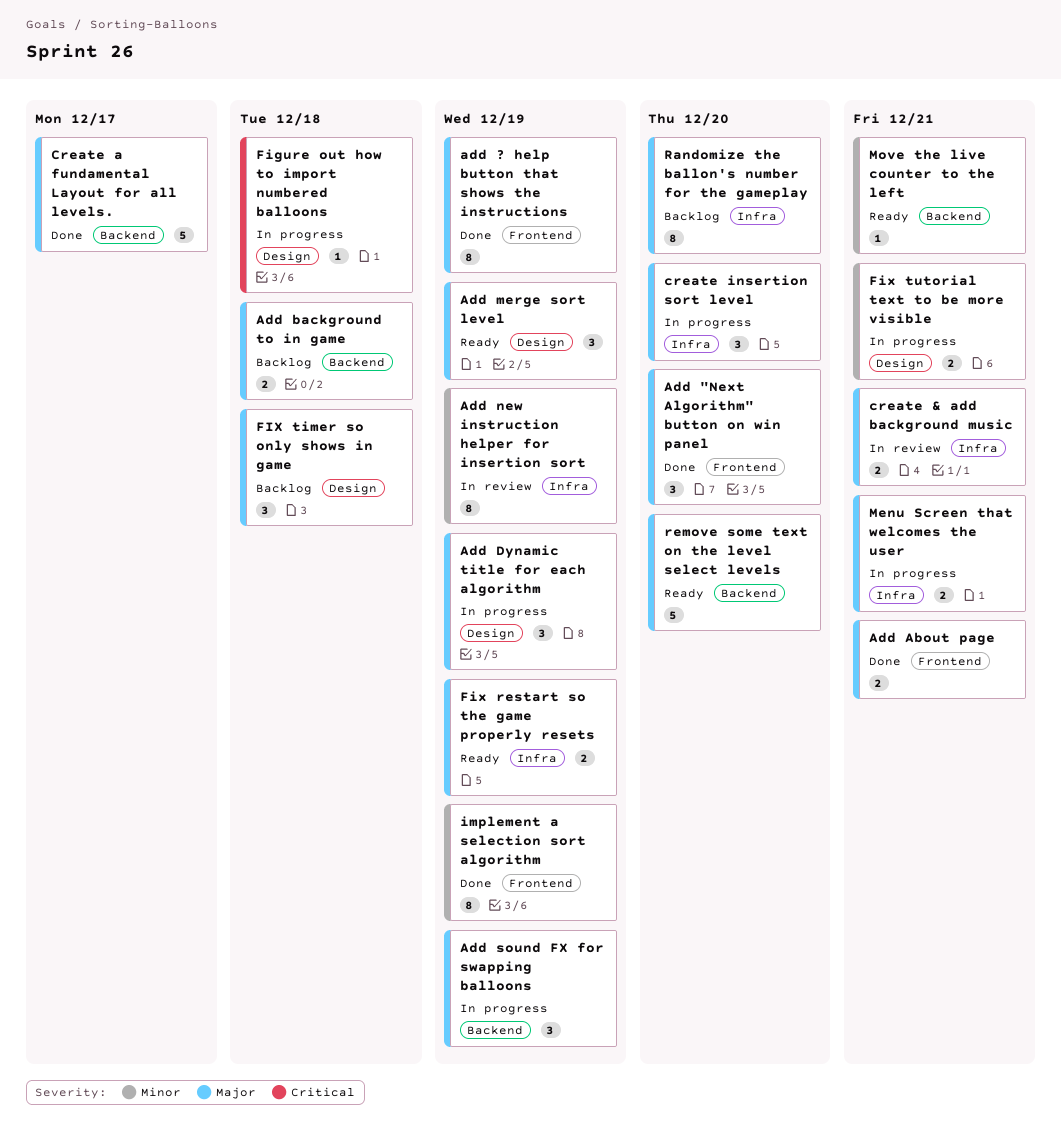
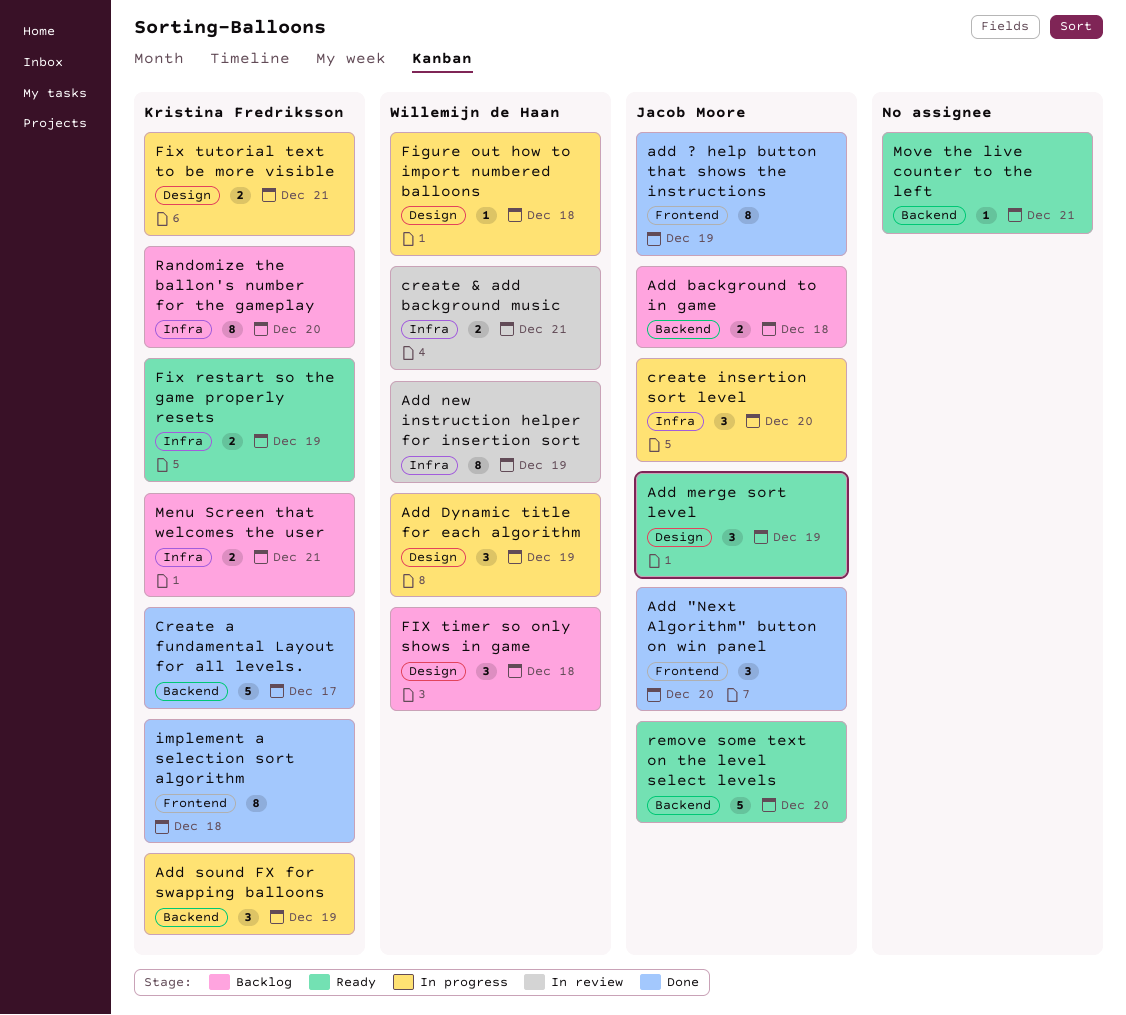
Add About page: present -> none
implement a selection sort algorithm, due: Dec 19 -> Dec 18
Menu Screen that welcomes the user, status: In progress -> Backlog

